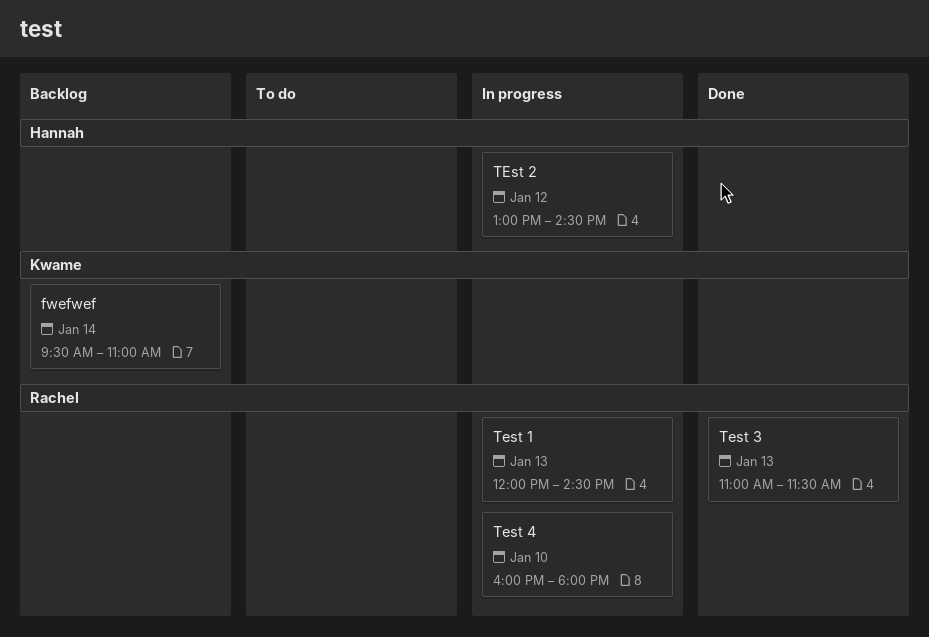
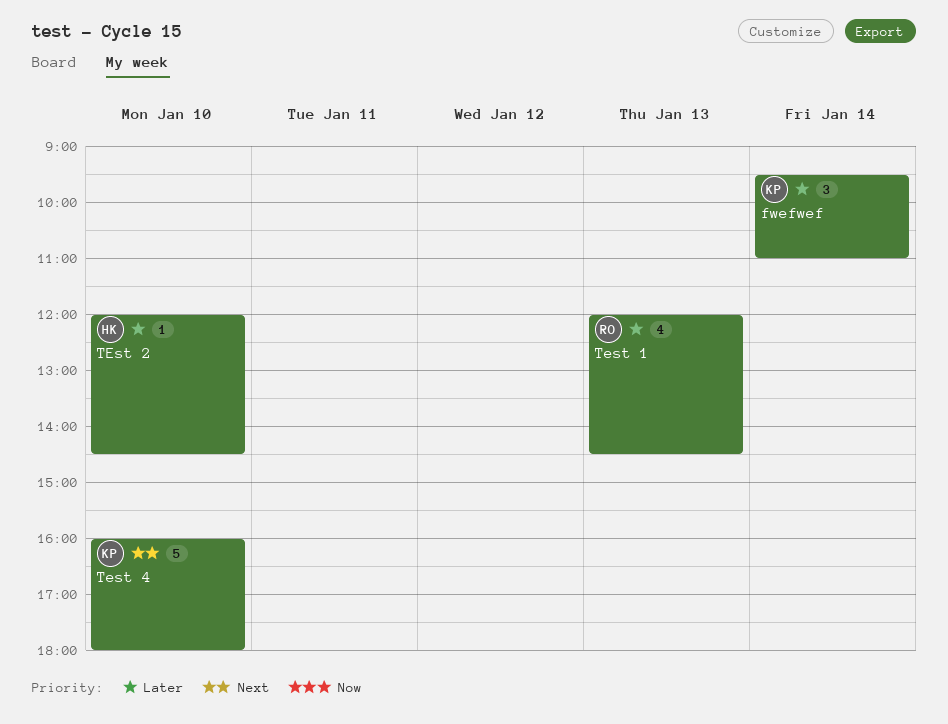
TEst 2, day: Jan 12 -> Jan 10
TEst 2, begins: 13:00 -> 12:00
Test 3: present -> none
Test 4, owner: Rachel -> Kwame

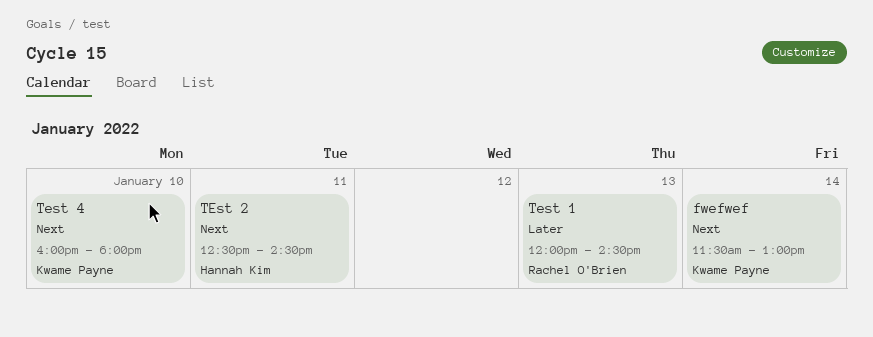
fwefwef, priority: Later -> Next
fwefwef, begins: 09:30 -> 11:30
fwefwef, ends: 11:00 -> 13:00
TEst 2, priority: Later -> Next
TEst 2, day: Jan 10 -> Jan 11
TEst 2, begins: 12:00 -> 12:30

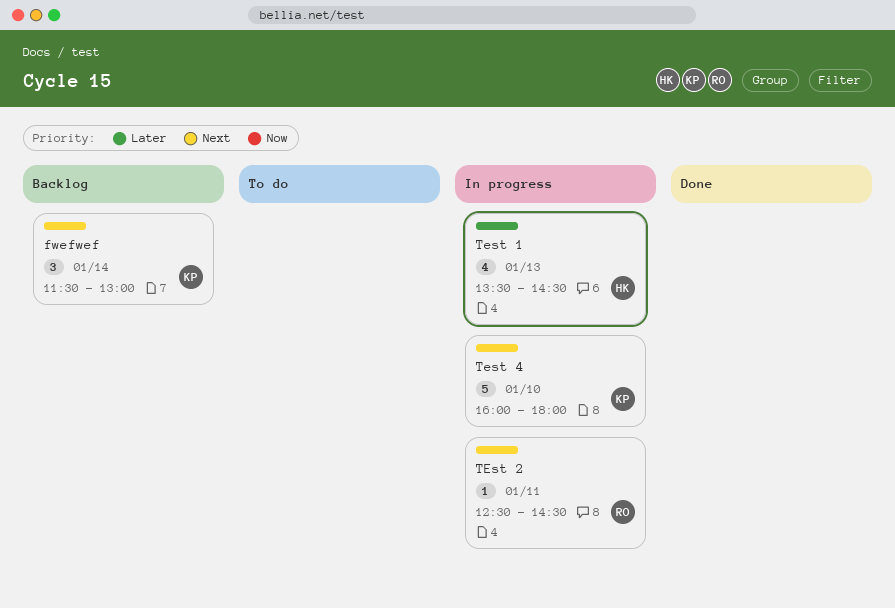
Test 1, owner: Rachel O'Brien -> Hannah Kim
Test 1, begins: 12:00 -> 13:30
TEst 2, owner: Hannah Kim -> Rachel O'Brien

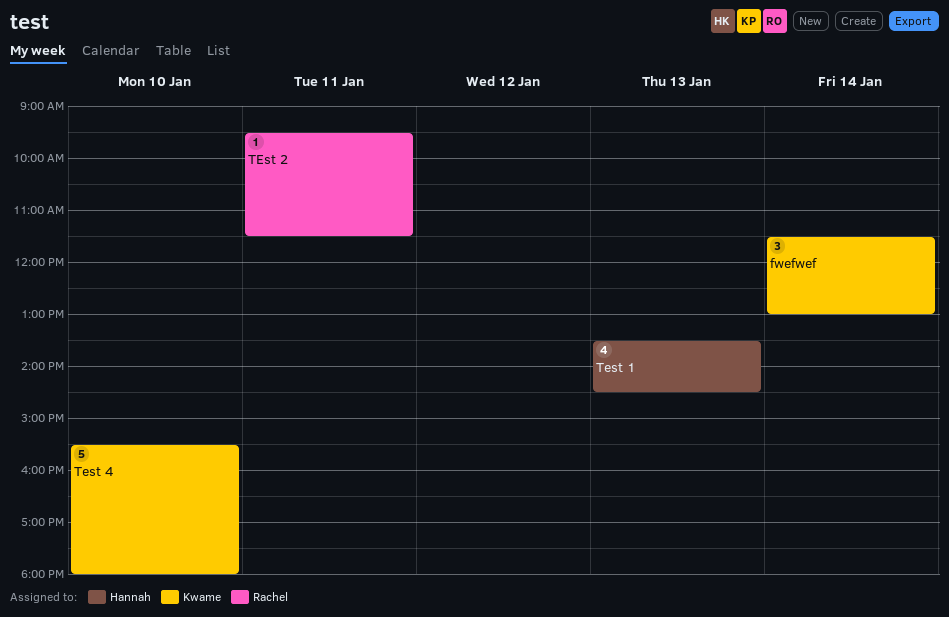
TEst 2, begins: 12:30 -> 09:30
TEst 2, ends: 14:30 -> 11:30
Test 4, begins: 16:00 -> 15:30

